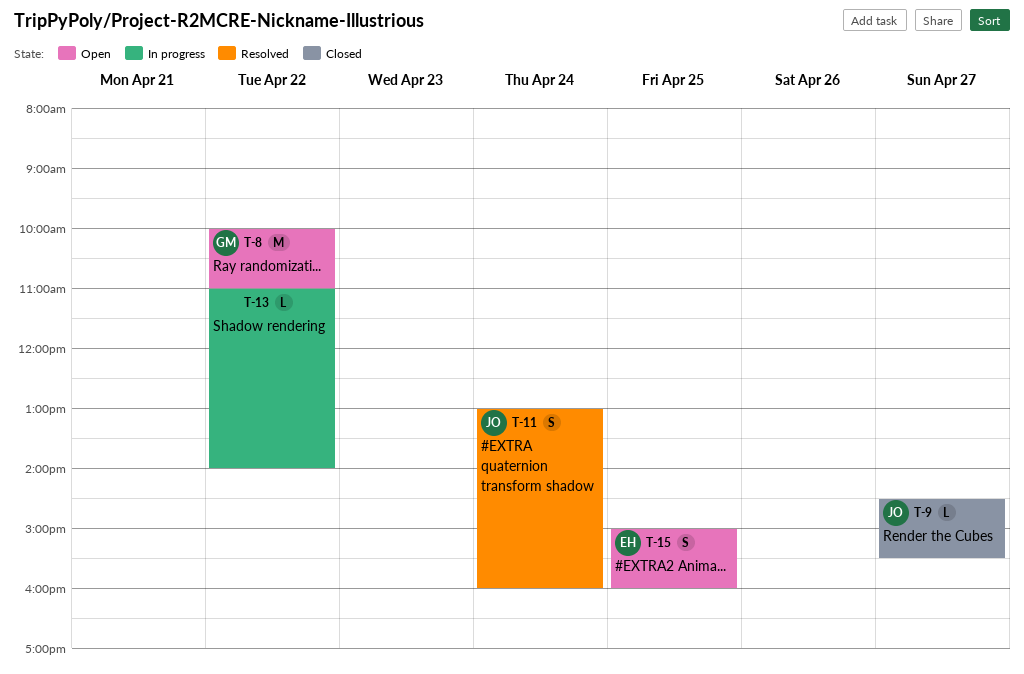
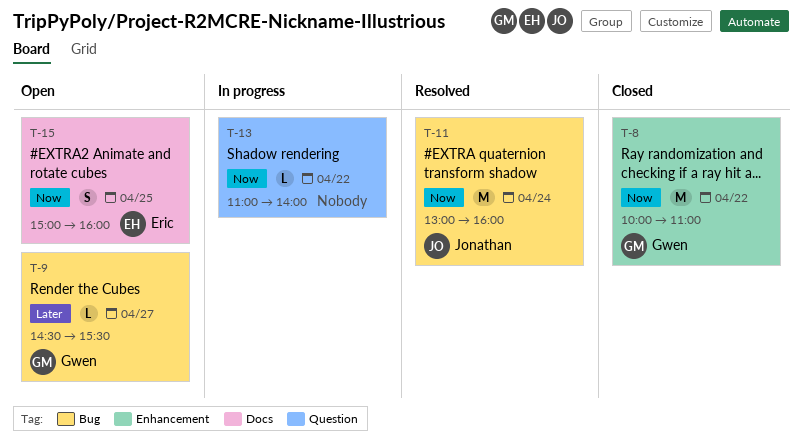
T-8, status: Open -> Closed
T-9, status: Closed -> Open
T-9, owner: Jonathan -> Gwen
T-11, estimate: S -> M

